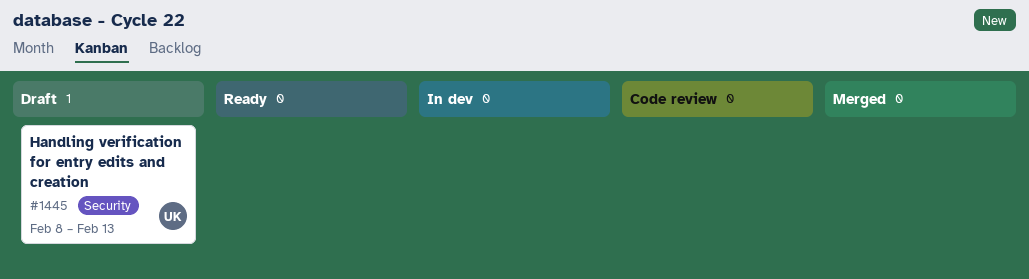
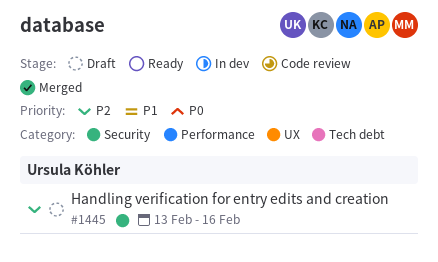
#1445, start: Feb 8 -> Feb 13
#1445, due: Feb 13 -> Feb 16

